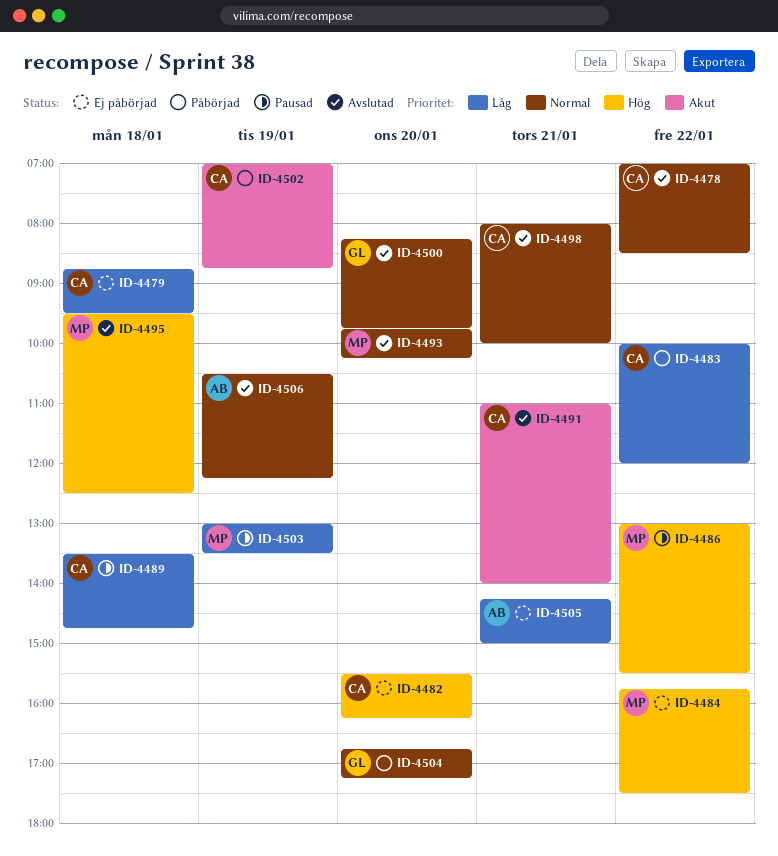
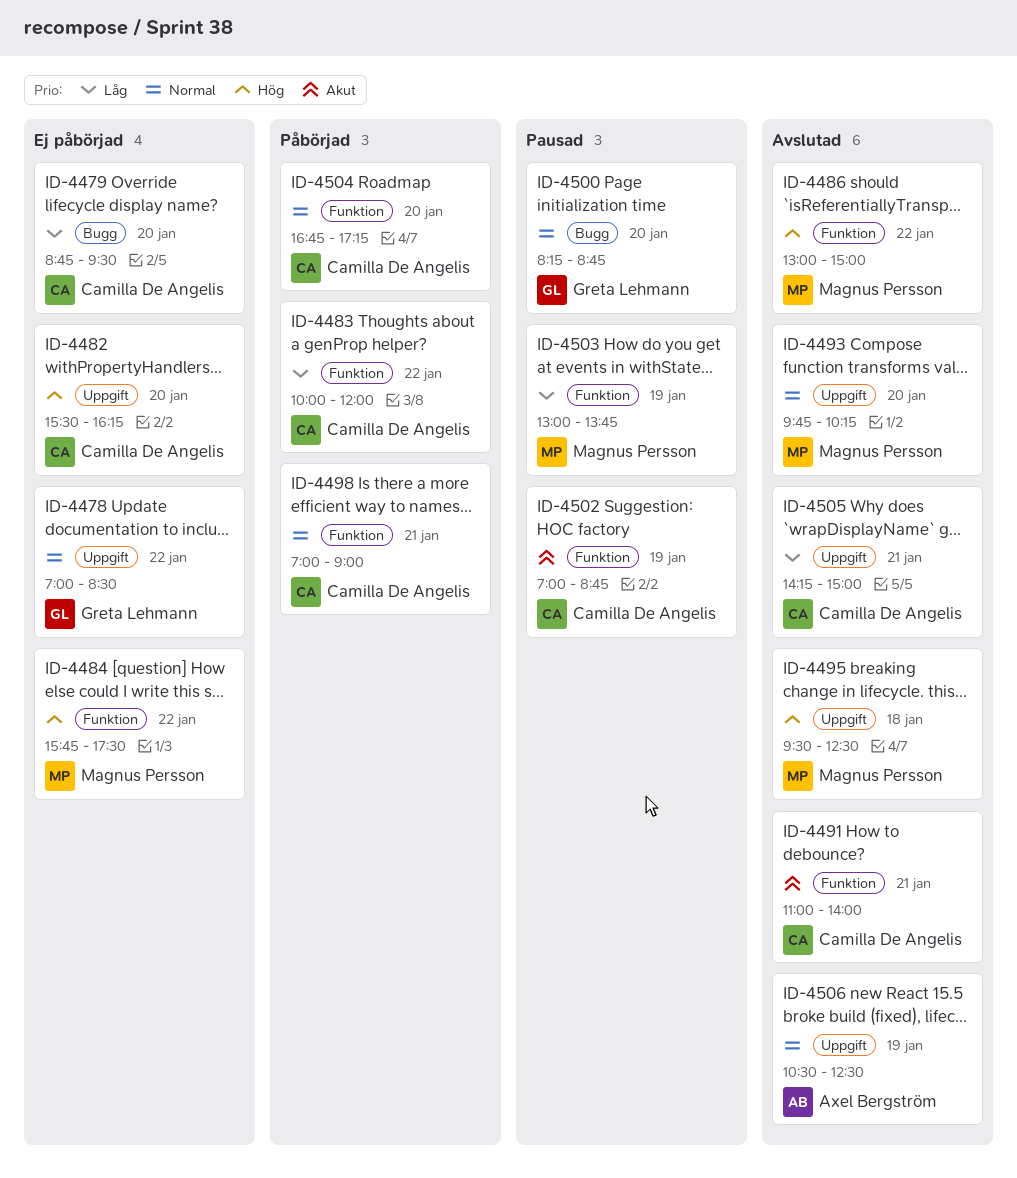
ID-4478, status: Avslutad -> Ej påbörjad
ID-4478, owner: Camilla De Angelis -> Greta Lehmann
ID-4479, day: Jan 18 -> Jan 20
ID-4486, status: Pausad -> Avslutad
ID-4486, ends: 15:30 -> 15:00
ID-4489: present -> none
ID-4498, status: Avslutad -> Påbörjad
ID-4498, begins: 08:00 -> 07:00
ID-4498, ends: 10:00 -> 09:00
ID-4500, status: Avslutad -> Pausad
ID-4500, ends: 09:45 -> 08:45
ID-4502, status: Påbörjad -> Pausad
ID-4503, ends: 13:30 -> 13:45
ID-4504, owner: Greta Lehmann -> Camilla De Angelis
ID-4505, status: Ej påbörjad -> Avslutad
ID-4505, owner: Axel Bergström -> Camilla De Angelis
ID-4506, ends: 12:15 -> 12:30

